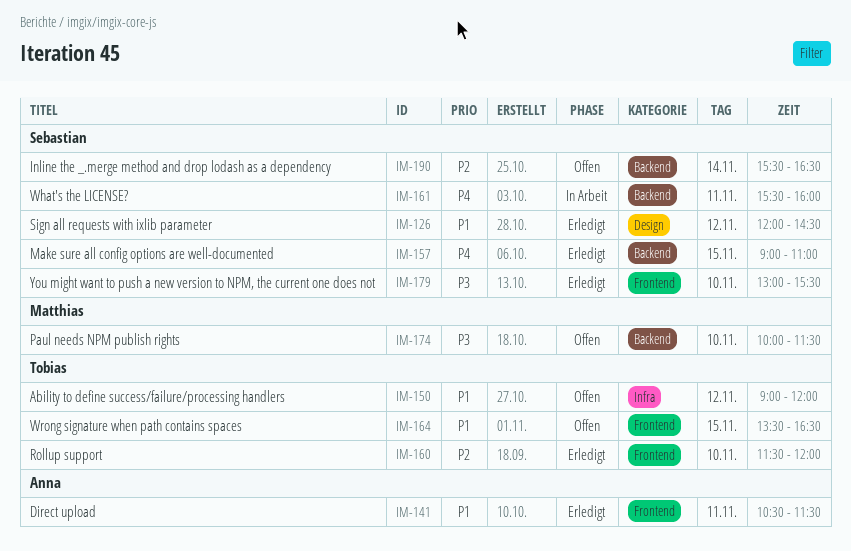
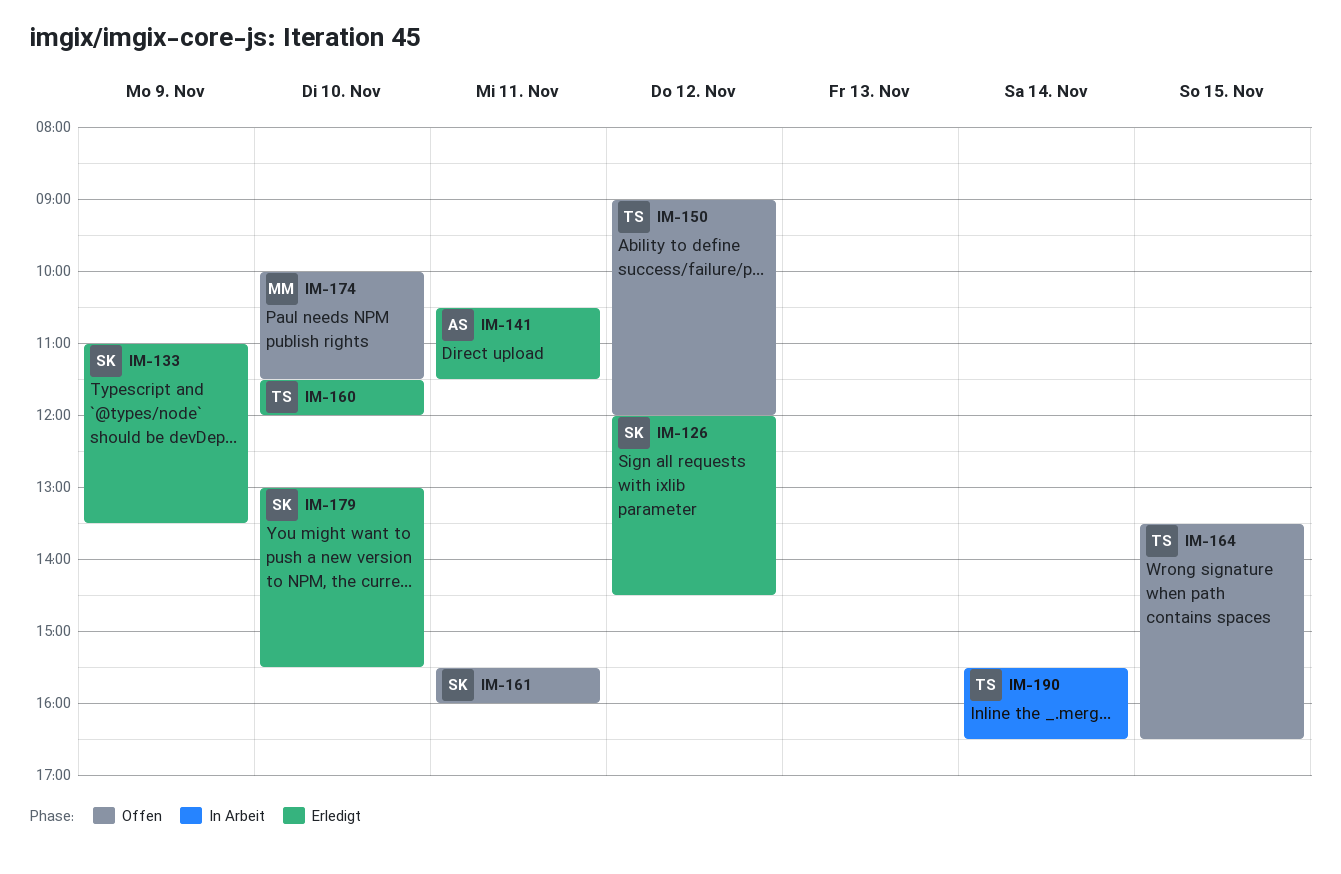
IM-133: none -> present
IM-157: present -> none
IM-161, status: In Arbeit -> Offen
IM-190, status: Offen -> In Arbeit
IM-190, owner: Sebastian -> Tobias

